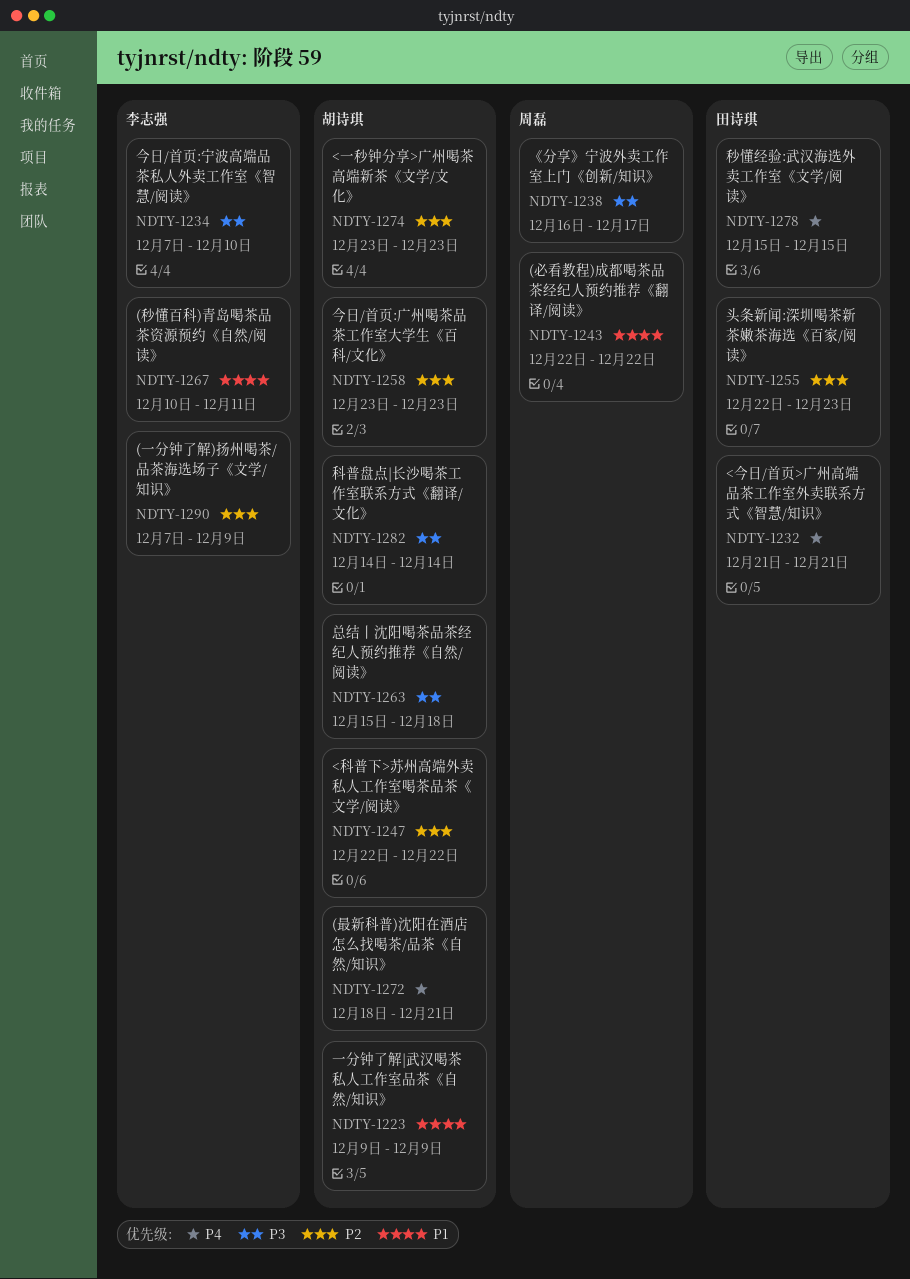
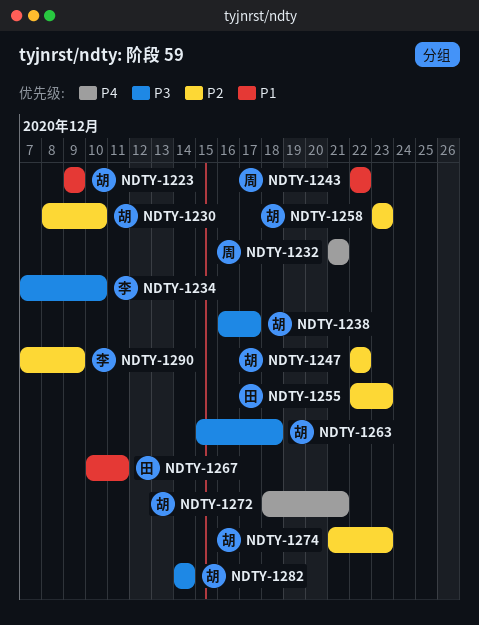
NDTY-1230: none -> present
NDTY-1232, owner: 田诗琪 -> 周磊
NDTY-1238, owner: 周磊 -> 胡诗琪
NDTY-1267, owner: 李志强 -> 田诗琪
NDTY-1274, start: Dec 23 -> Dec 21
NDTY-1278: present -> none

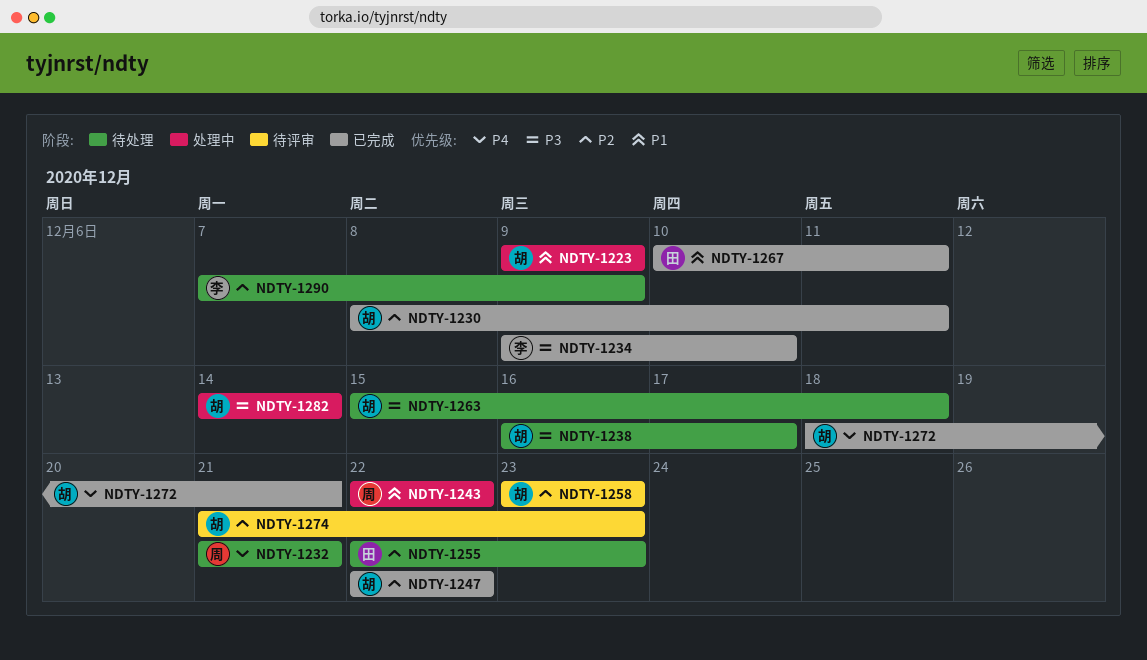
NDTY-1230, due: Dec 10 -> Dec 11
NDTY-1234, start: Dec 7 -> Dec 9

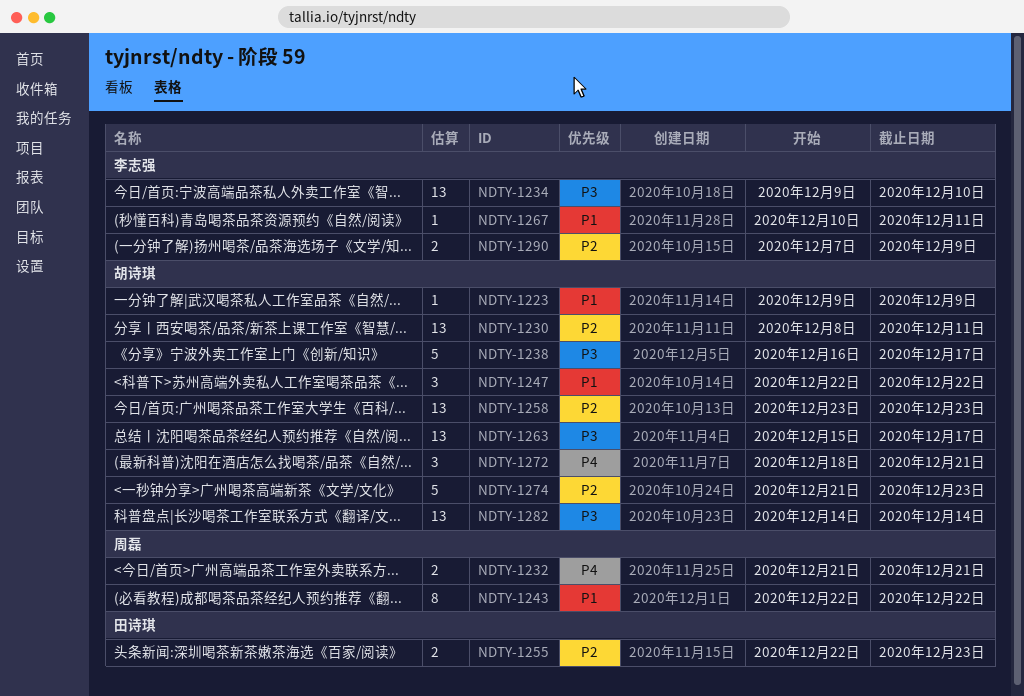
NDTY-1247, priority: P2 -> P1
NDTY-1263, due: Dec 18 -> Dec 17
NDTY-1267, owner: 田诗琪 -> 李志强

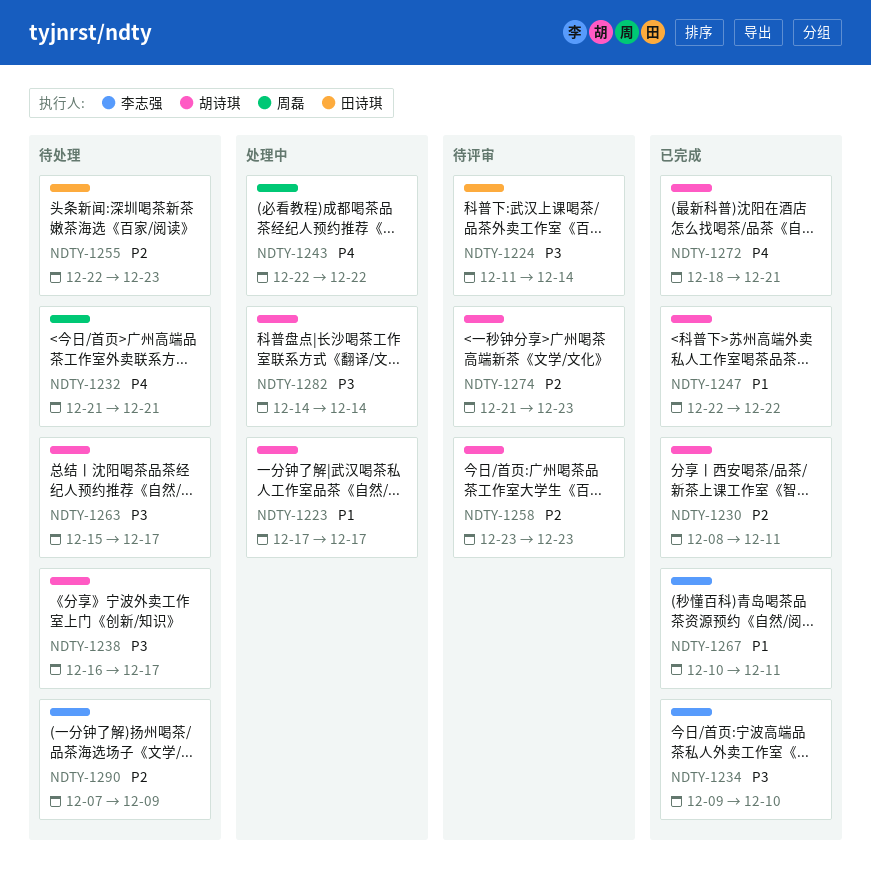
NDTY-1223, start: Dec 9 -> Dec 17
NDTY-1223, due: Dec 9 -> Dec 17
NDTY-1224: none -> present
NDTY-1243, priority: P1 -> P4

